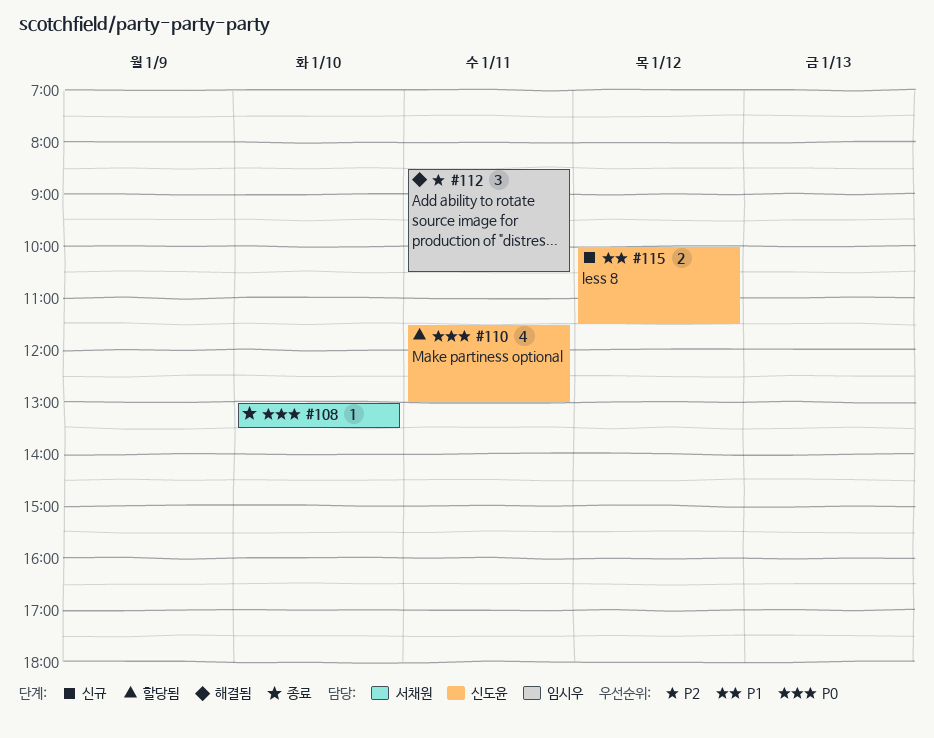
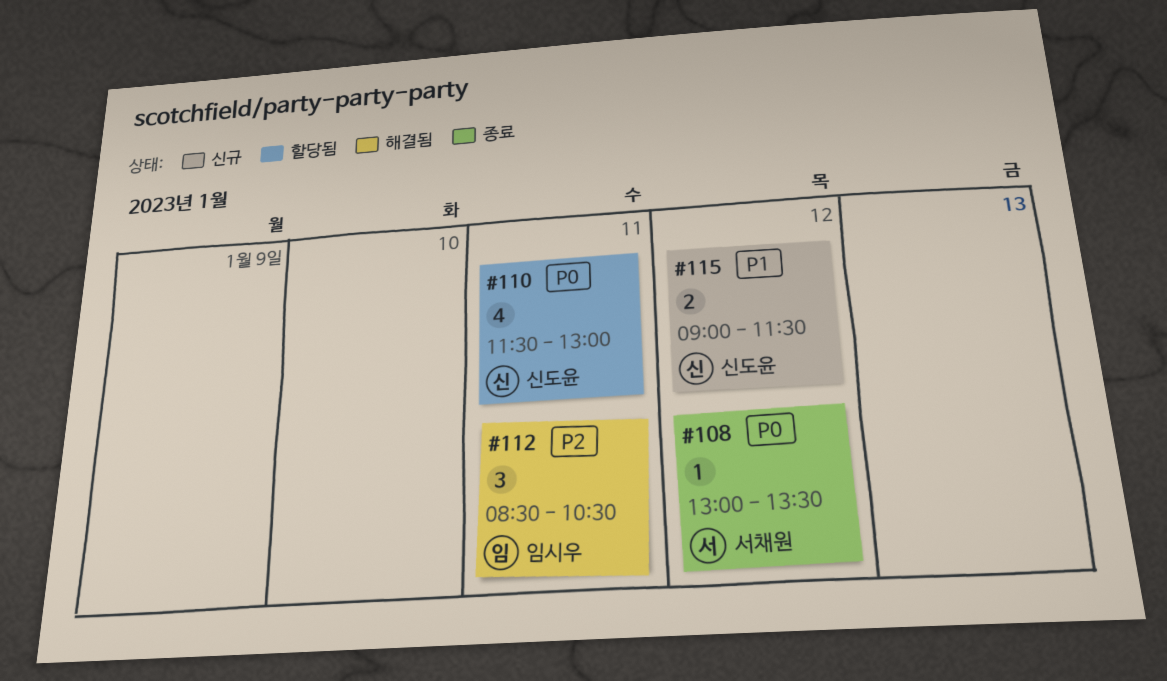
#108, day: Jan 10 -> Jan 12
#115, begins: 10:00 -> 09:00

